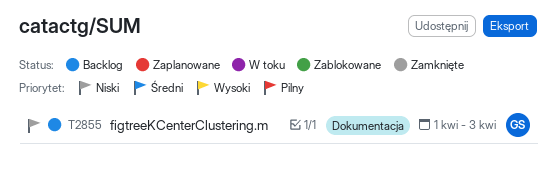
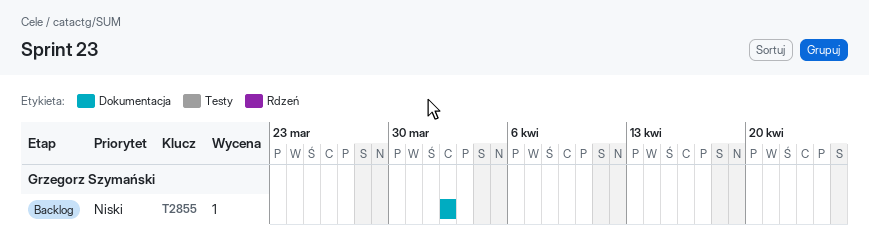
T2855, start: Apr 1 -> Apr 2
T2855, due: Apr 3 -> Apr 2

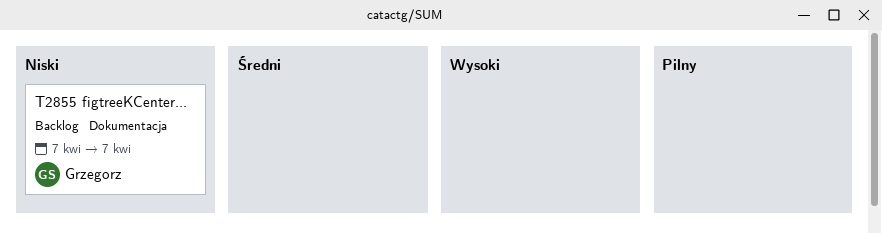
T2855, start: Apr 2 -> Apr 7
T2855, due: Apr 2 -> Apr 7

